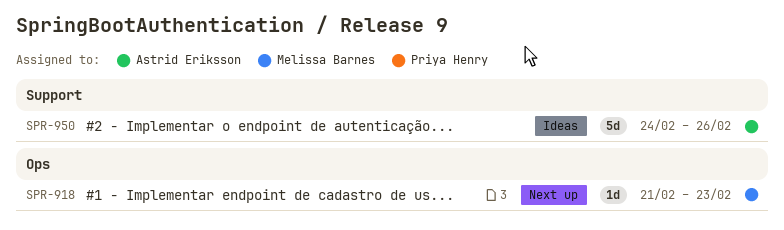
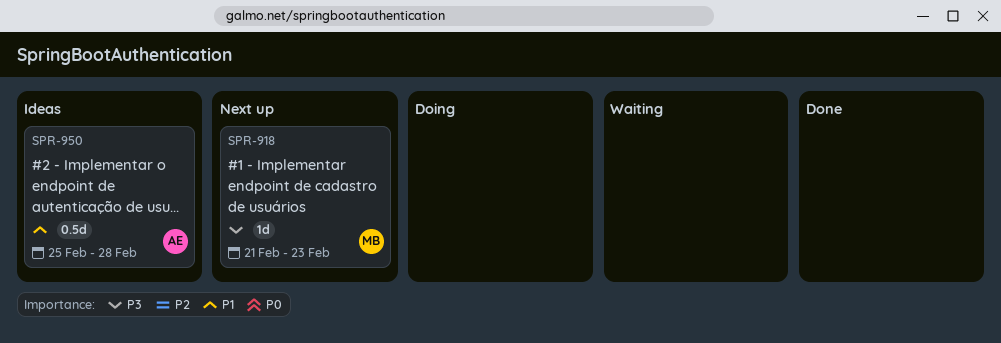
SPR-950, estimate: 5d -> 0.5d
SPR-950, start: Feb 24 -> Feb 25
SPR-950, due: Feb 26 -> Feb 28

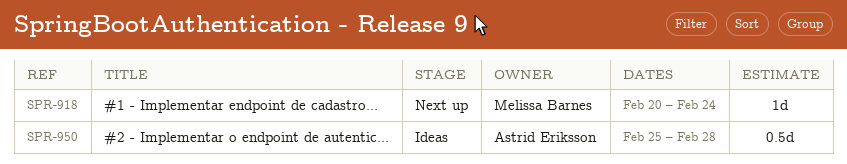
SPR-918, start: Feb 21 -> Feb 20
SPR-918, due: Feb 23 -> Feb 24

